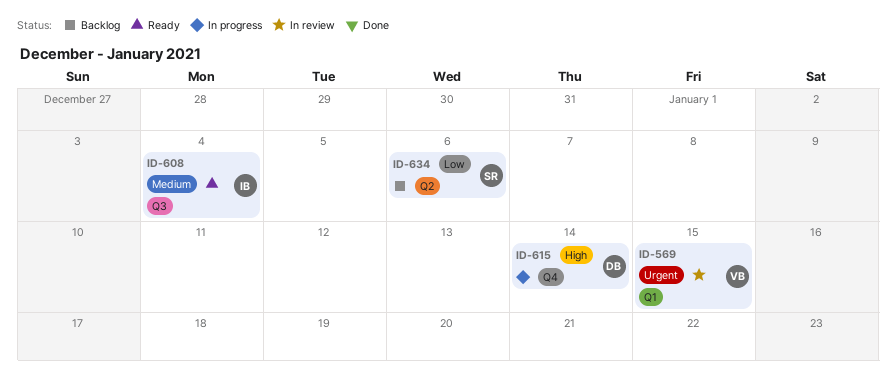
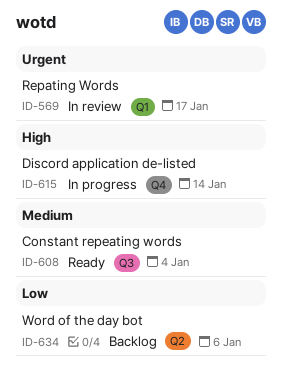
ID-569, due: Jan 15 -> Jan 17

